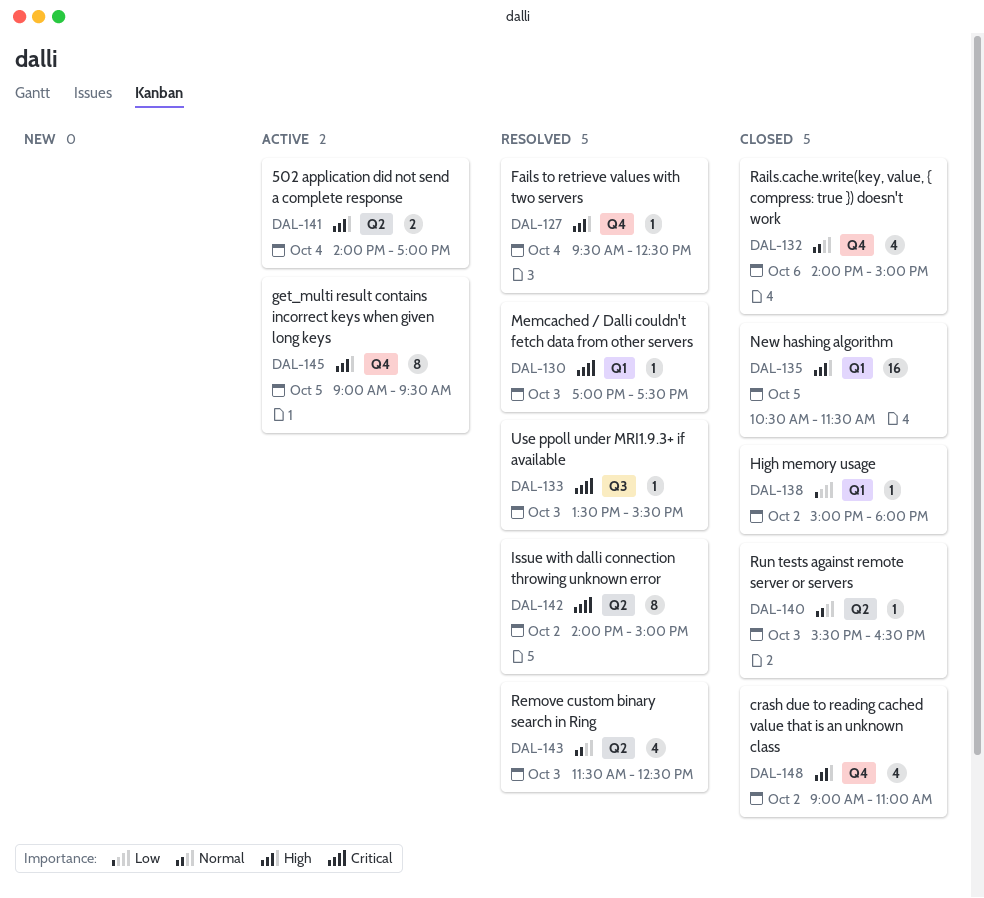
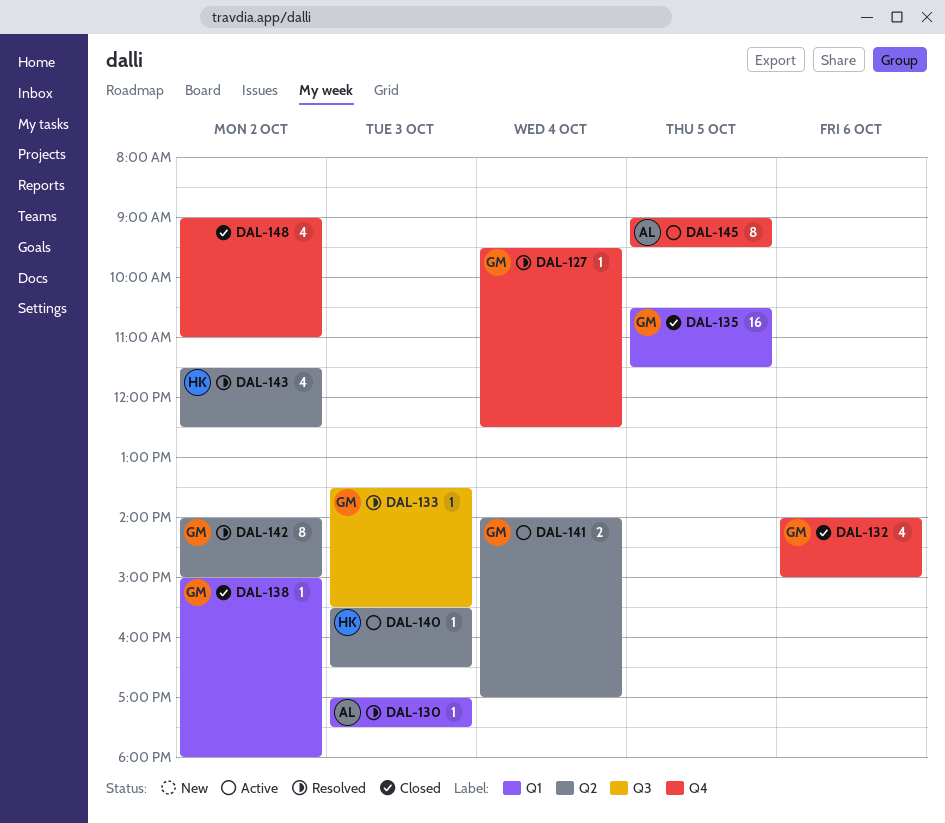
DAL-140, status: Closed -> Active
DAL-143, day: Oct 3 -> Oct 2

